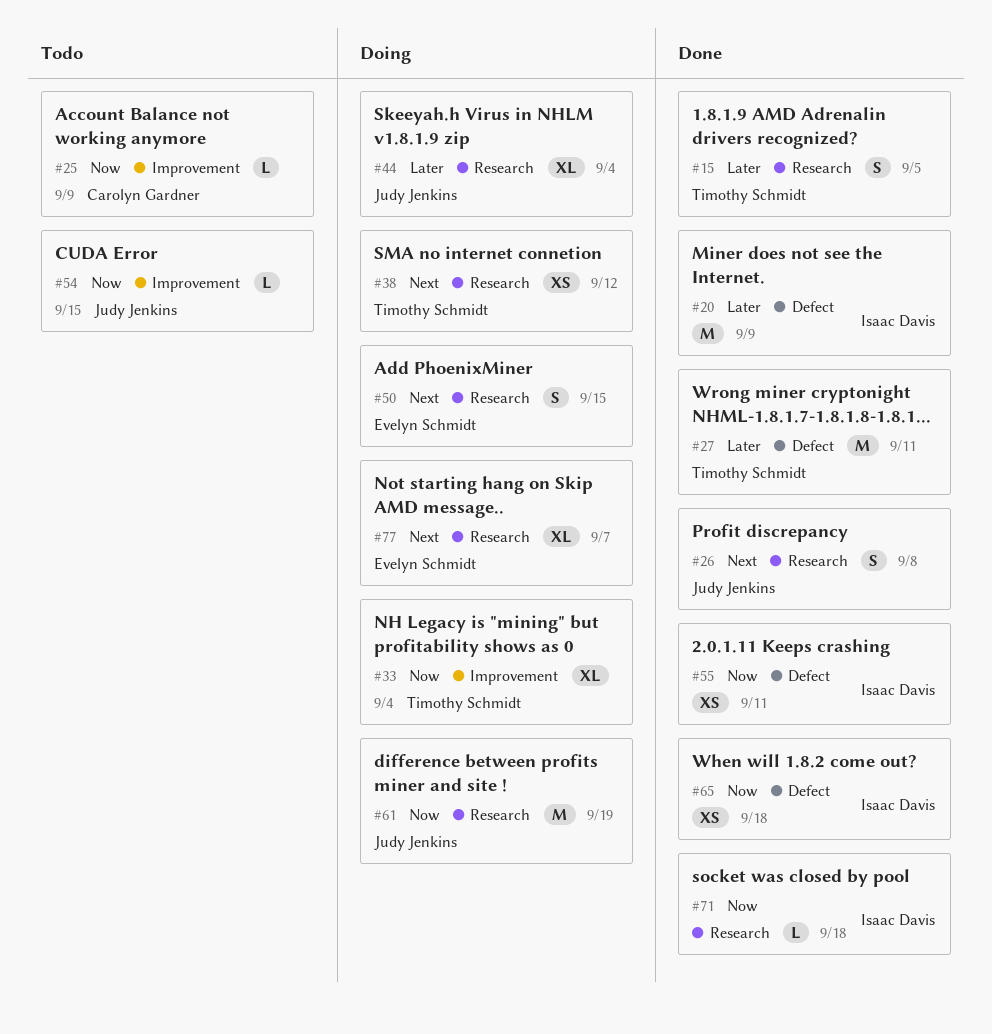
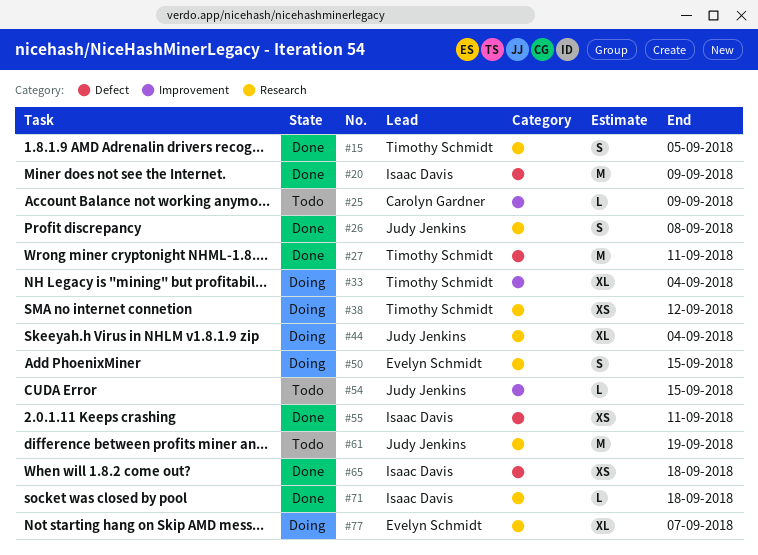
#61, status: Doing -> Todo

